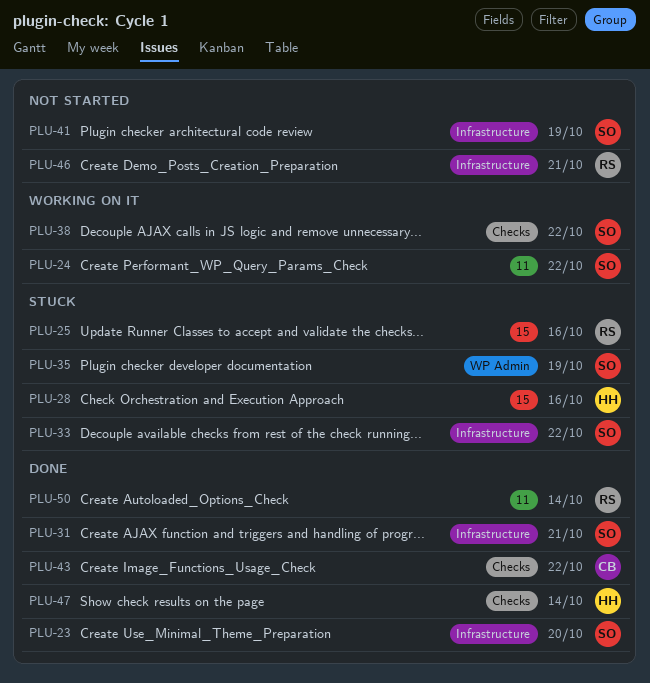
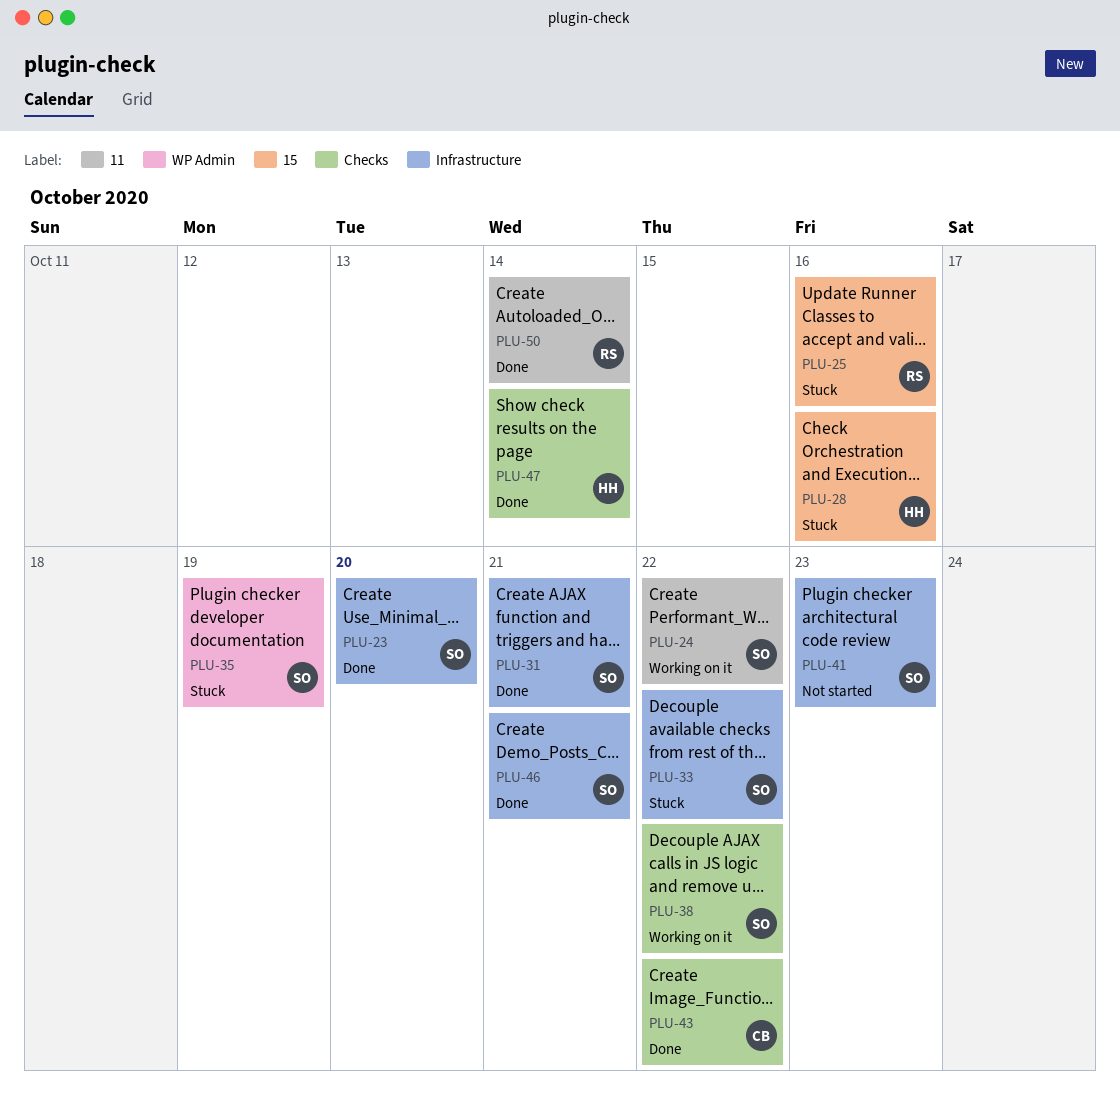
PLU-41, due: Oct 19 -> Oct 23
PLU-46, status: Not started -> Done
PLU-46, owner: RS -> SO

